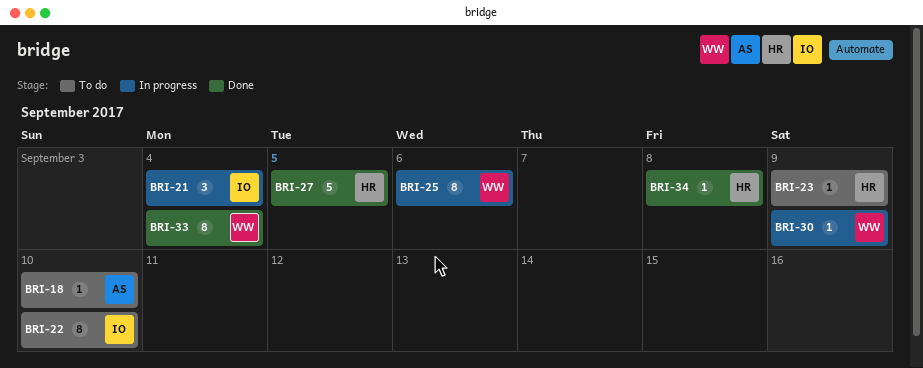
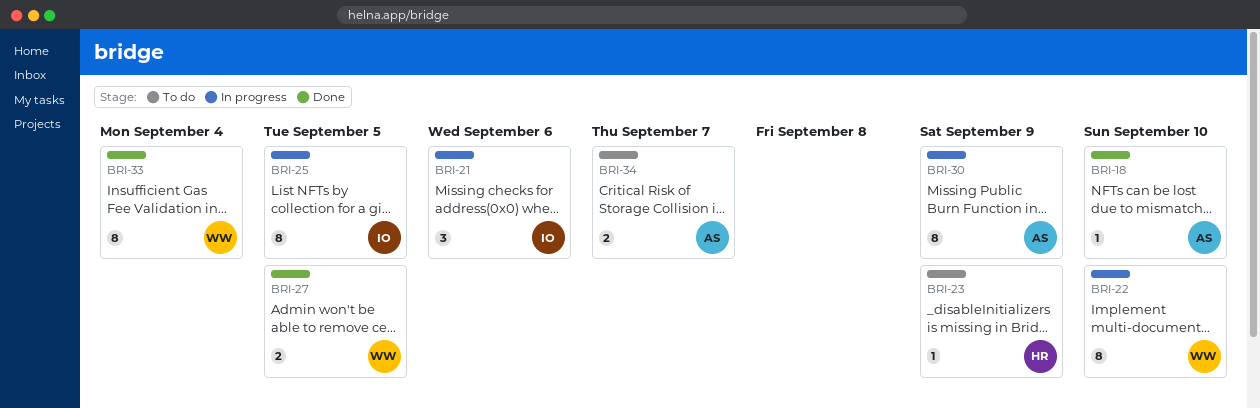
BRI-18, status: To do -> Done
BRI-21, due: Sep 4 -> Sep 6
BRI-22, status: To do -> In progress
BRI-22, owner: IO -> WW
BRI-25, owner: WW -> IO
BRI-25, due: Sep 6 -> Sep 5
BRI-27, owner: HR -> WW
BRI-27, estimate: 5 -> 2
BRI-30, owner: WW -> AS
BRI-30, estimate: 1 -> 8
BRI-34, status: Done -> To do
BRI-34, owner: HR -> AS
BRI-34, estimate: 1 -> 2
BRI-34, due: Sep 8 -> Sep 7

